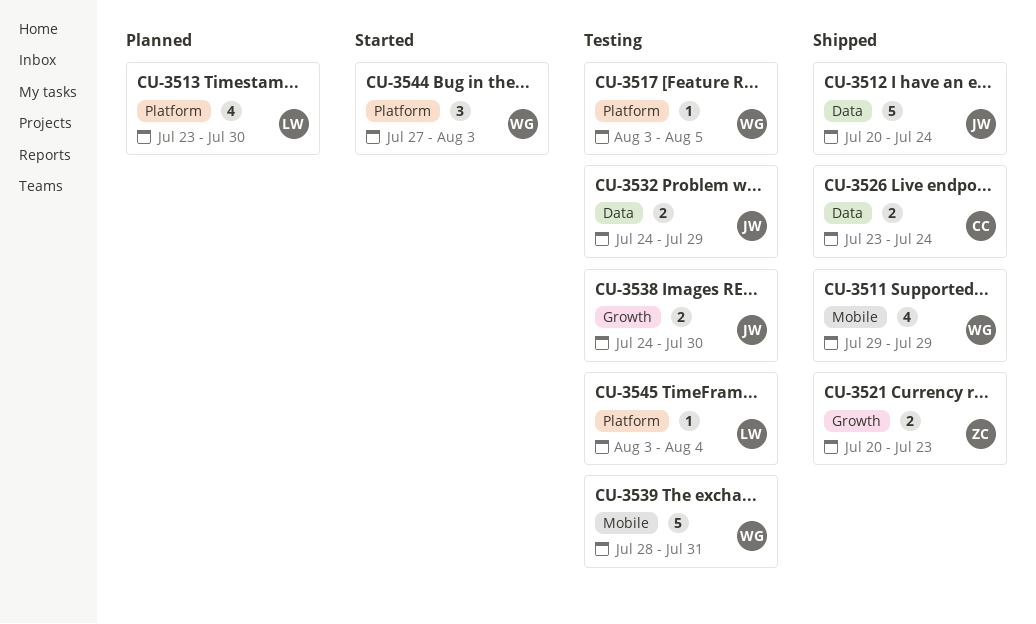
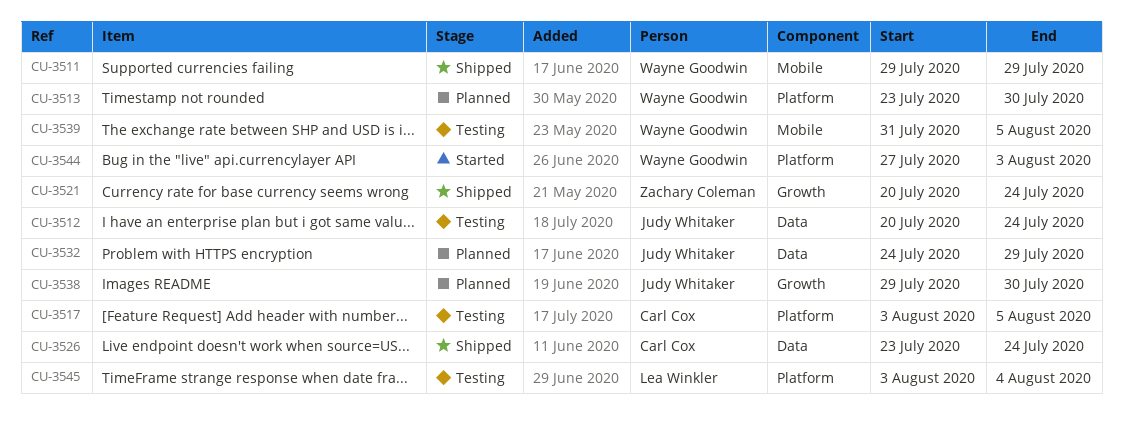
CU-3512, status: Shipped -> Testing
CU-3513, owner: Lea Winkler -> Wayne Goodwin
CU-3517, owner: Wayne Goodwin -> Carl Cox
CU-3521, due: Jul 23 -> Jul 24
CU-3532, status: Testing -> Planned
CU-3538, status: Testing -> Planned
CU-3538, start: Jul 24 -> Jul 29
CU-3539, start: Jul 28 -> Jul 31
CU-3539, due: Jul 31 -> Aug 5

